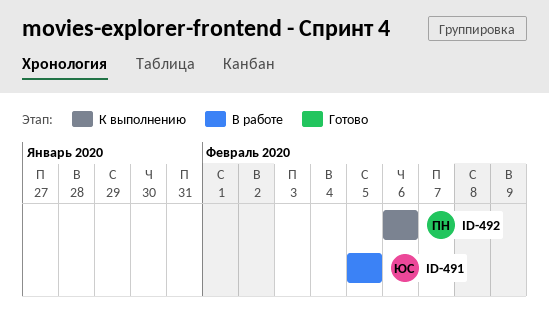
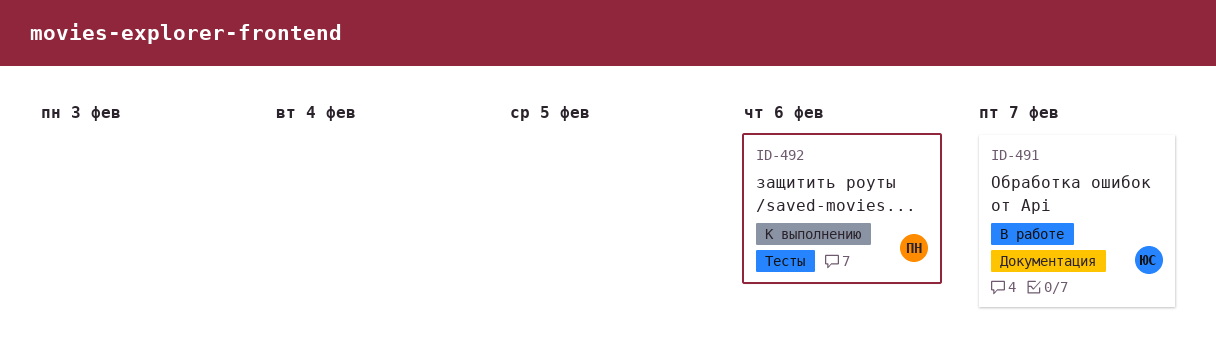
ID-491, due: Feb 5 -> Feb 7

